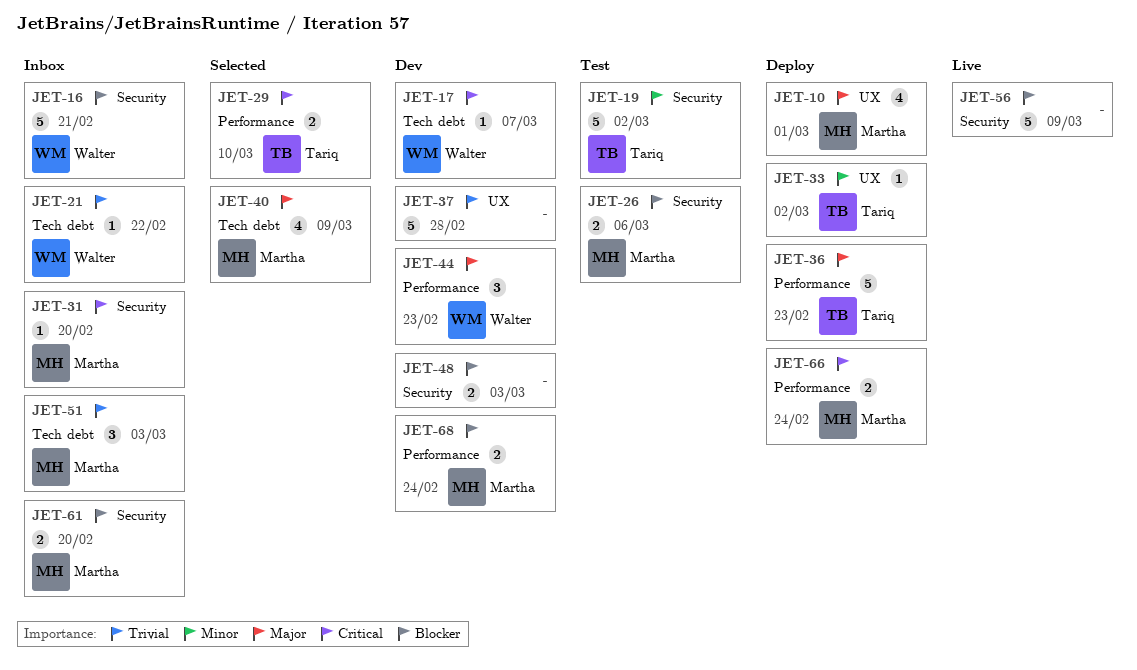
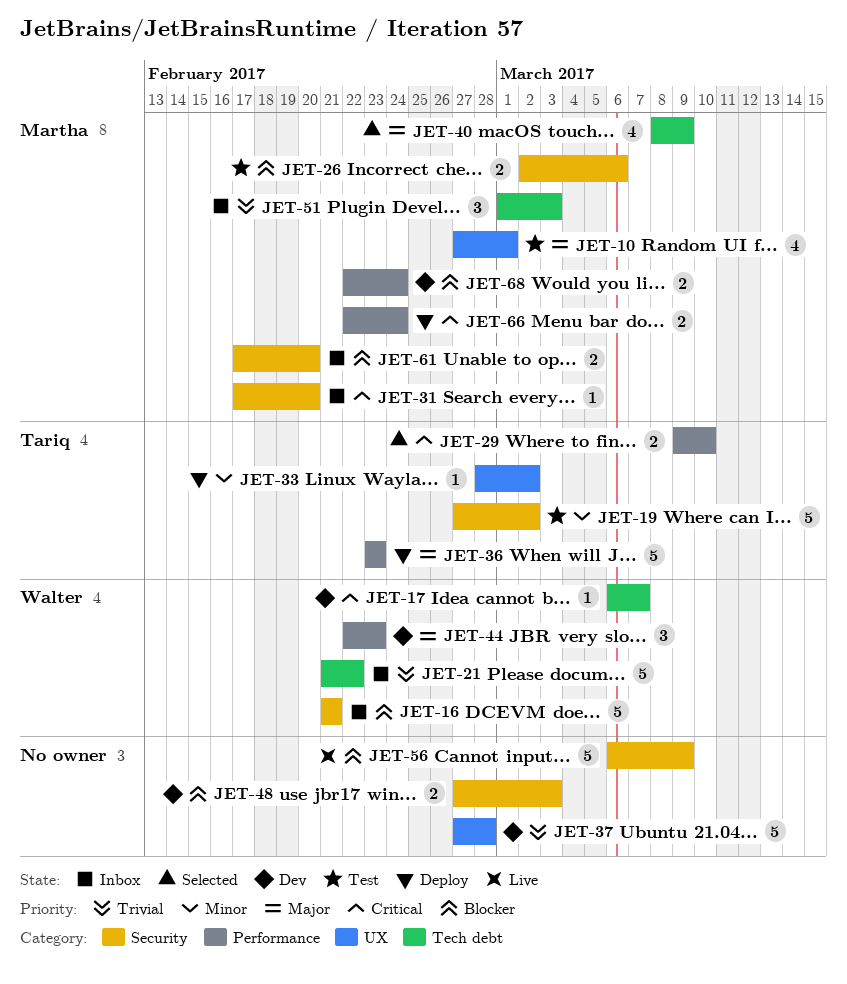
JET-10, status: Deploy -> Test
JET-21, estimate: 1 -> 5

